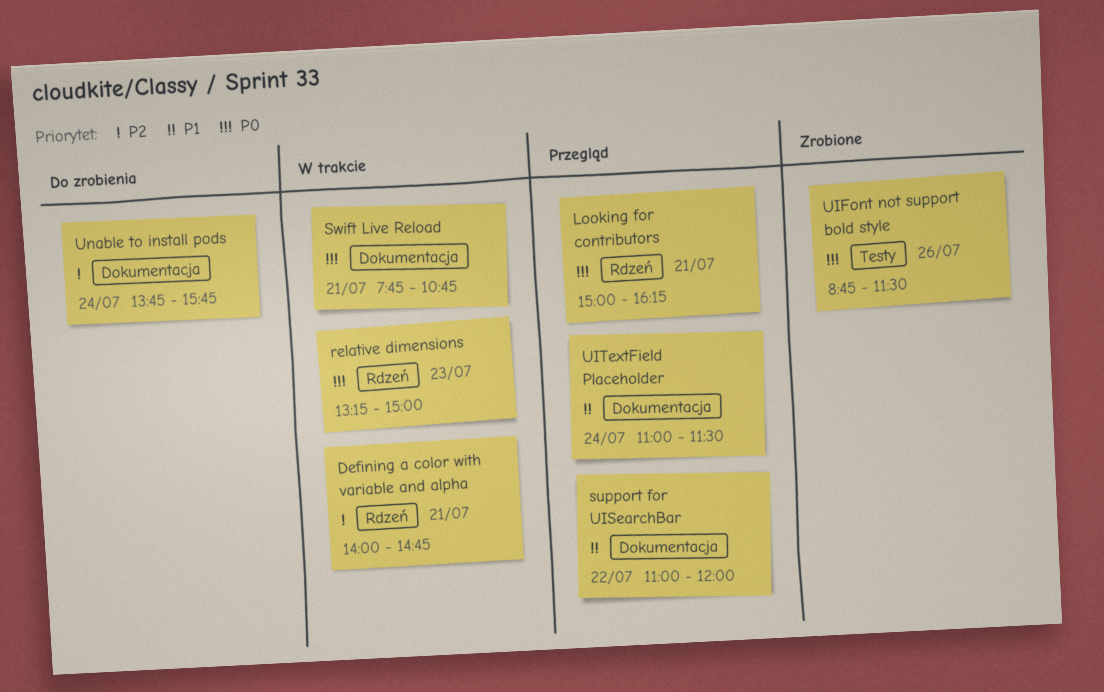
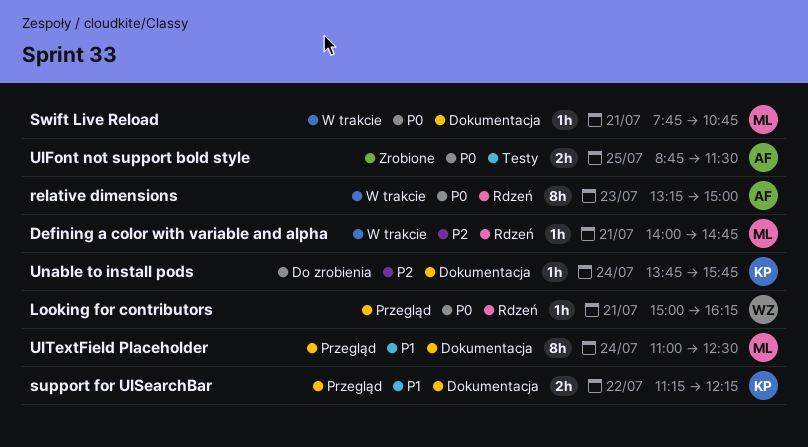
support for UISearchBar, begins: 11:00 -> 11:15
support for UISearchBar, ends: 12:00 -> 12:15
UIFont not support bold style, day: Jul 26 -> Jul 25
UITextField Placeholder, ends: 11:30 -> 12:30

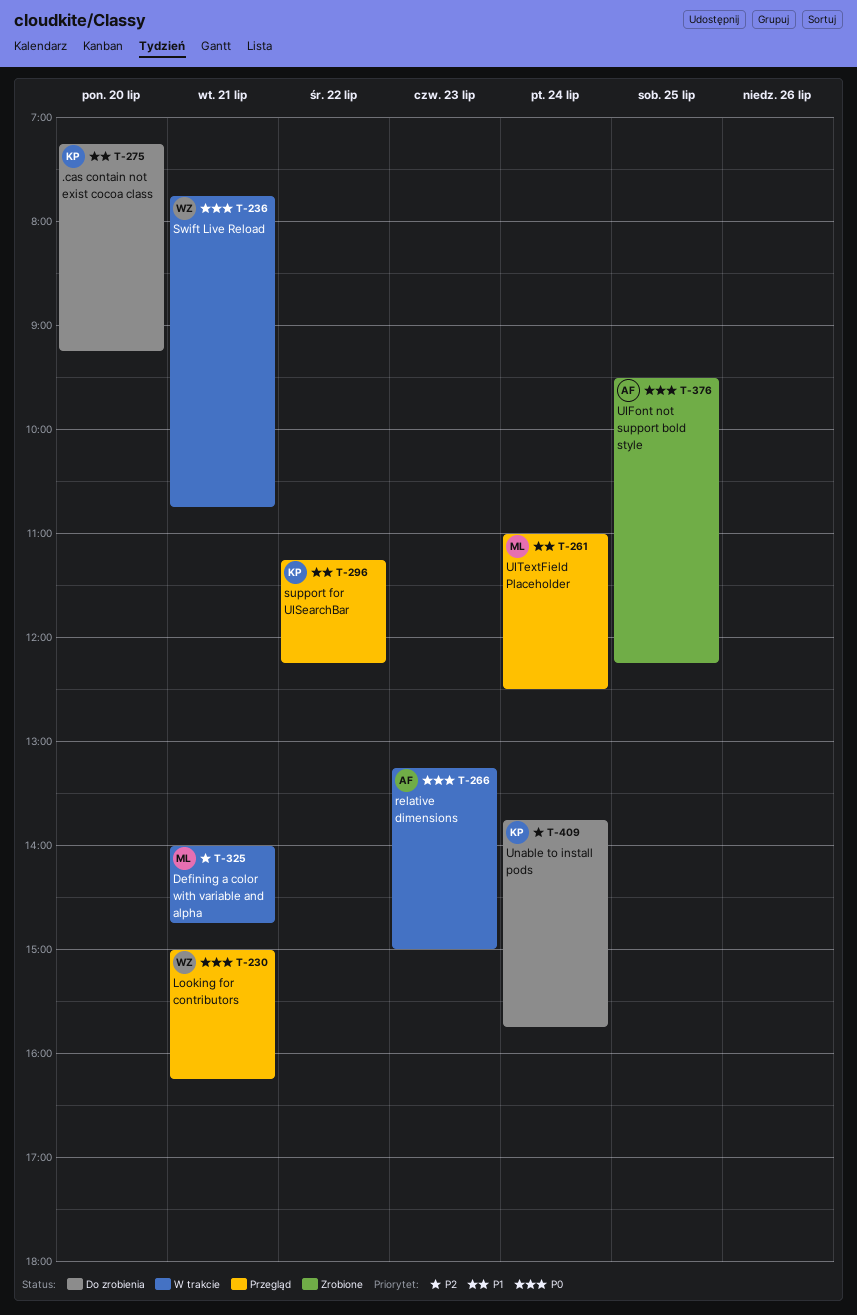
.cas contain not exist cocoa class: none -> present
Swift Live Reload, owner: ML -> WZ
UIFont not support bold style, begins: 08:45 -> 09:30
UIFont not support bold style, ends: 11:30 -> 12:15

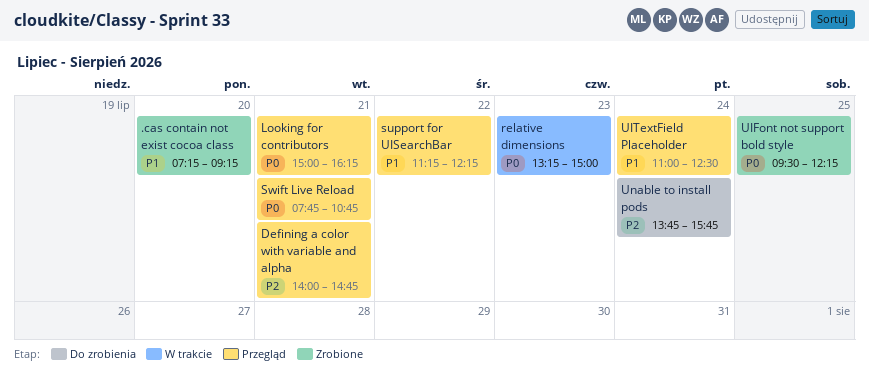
.cas contain not exist cocoa class, status: Do zrobienia -> Zrobione
Defining a color with variable and alpha, status: W trakcie -> Przegląd
Swift Live Reload, status: W trakcie -> Przegląd

